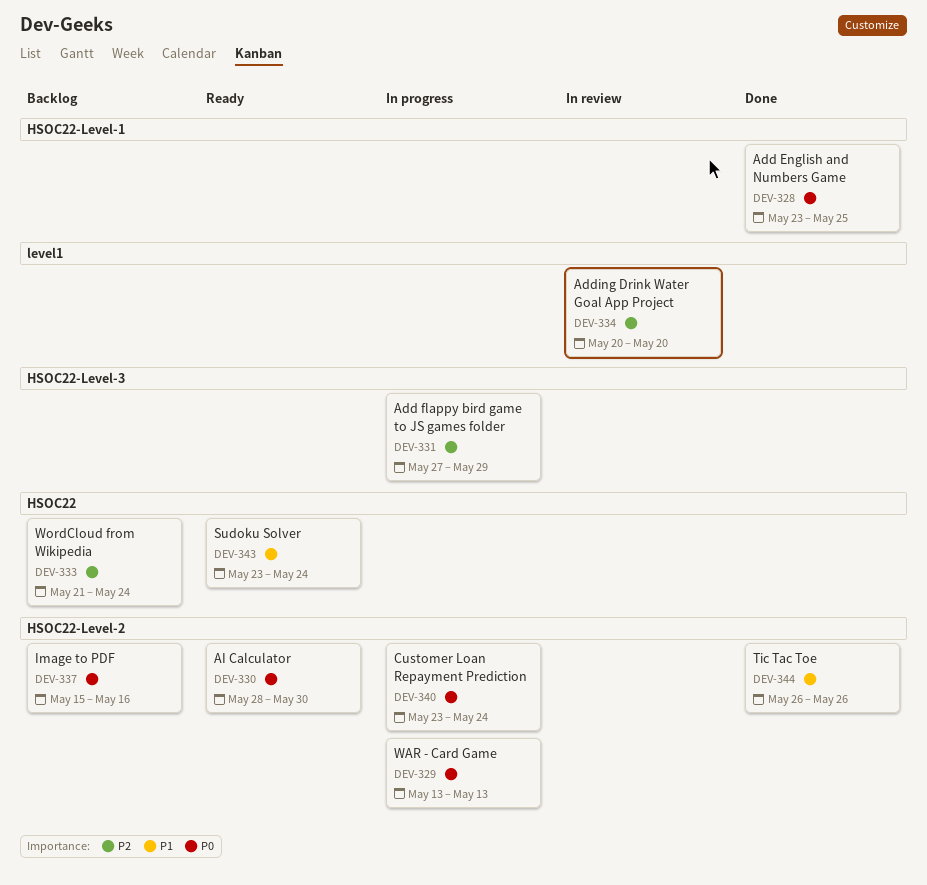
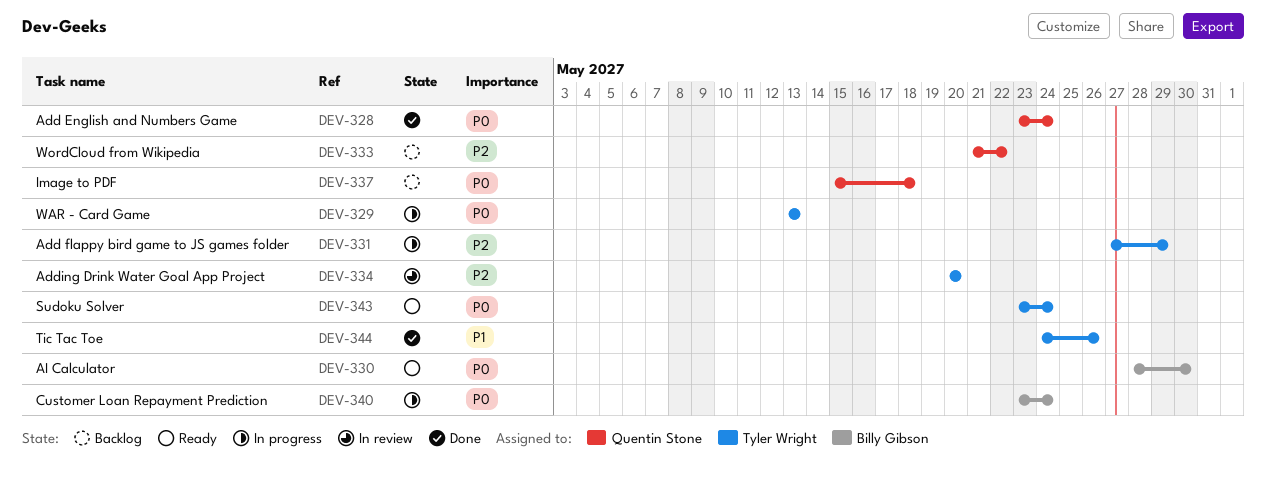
DEV-328, due: May 25 -> May 24
DEV-333, due: May 24 -> May 22
DEV-337, due: May 16 -> May 18
DEV-343, priority: P1 -> P0
DEV-344, start: May 26 -> May 24

